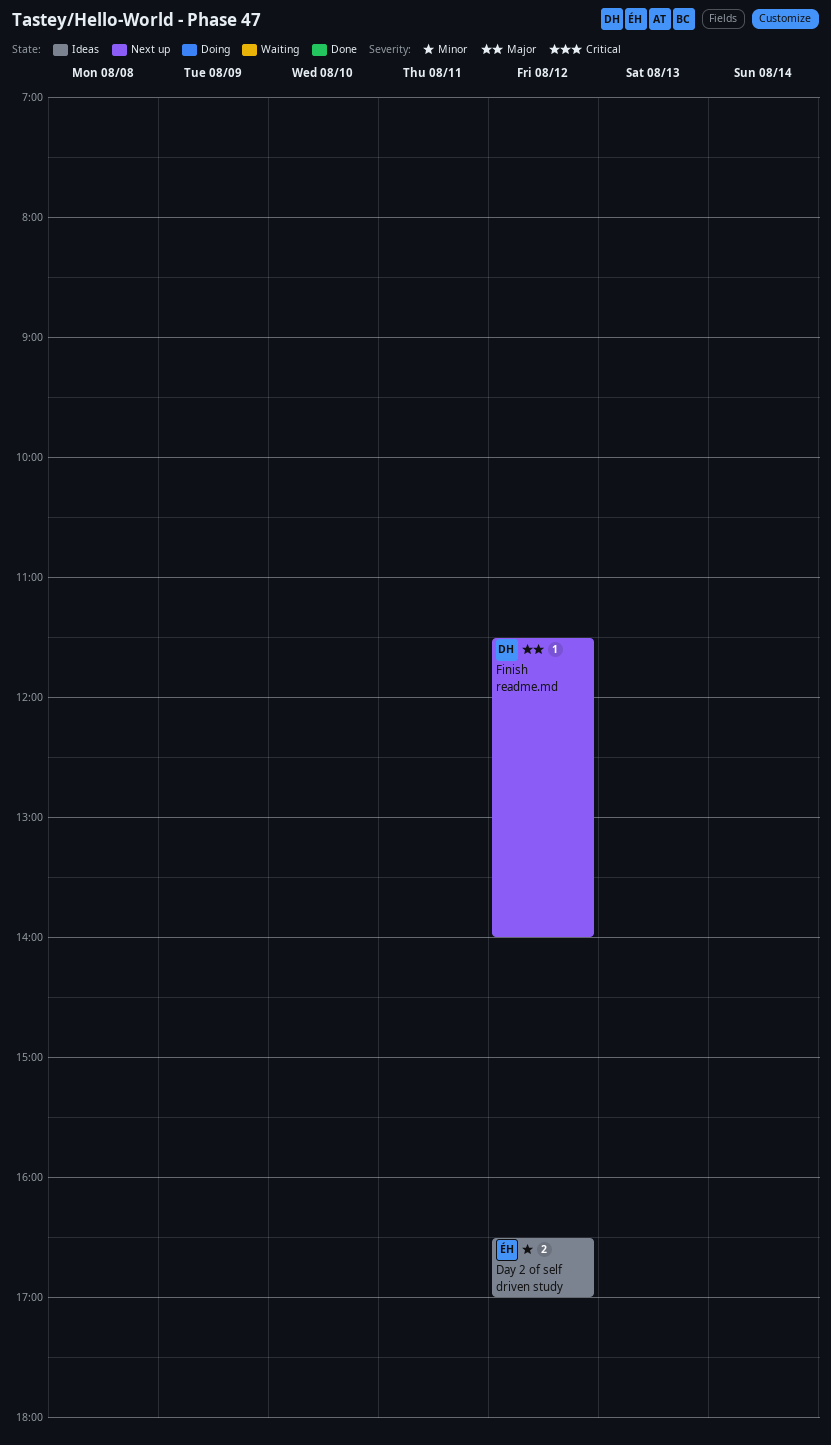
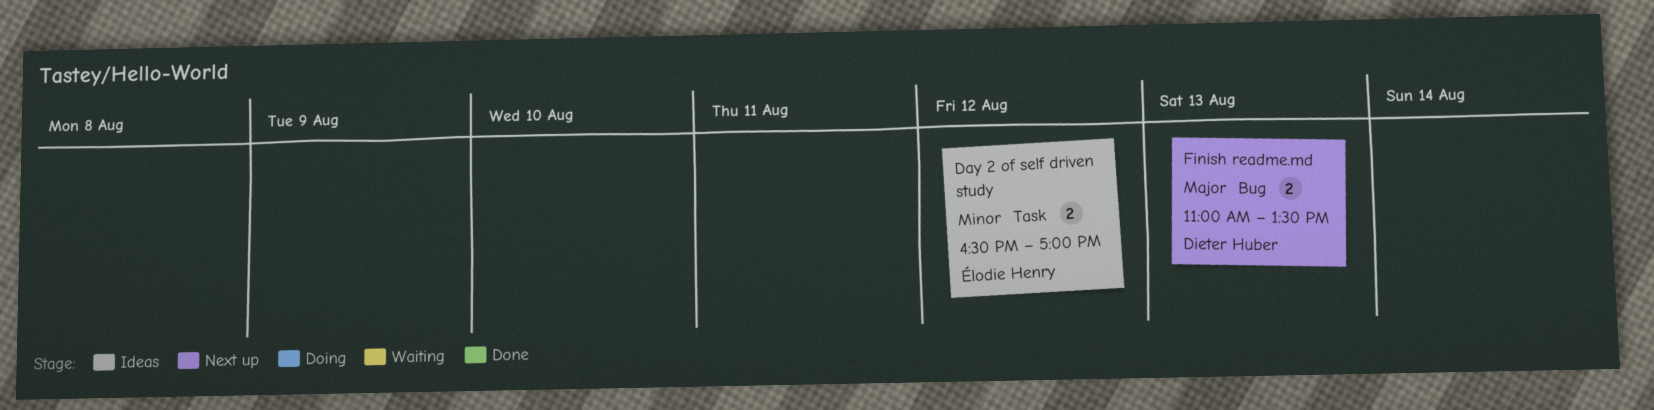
Finish readme.md, estimate: 1 -> 2
Finish readme.md, day: Aug 12 -> Aug 13
Finish readme.md, begins: 11:30 -> 11:00
Finish readme.md, ends: 14:00 -> 13:30

